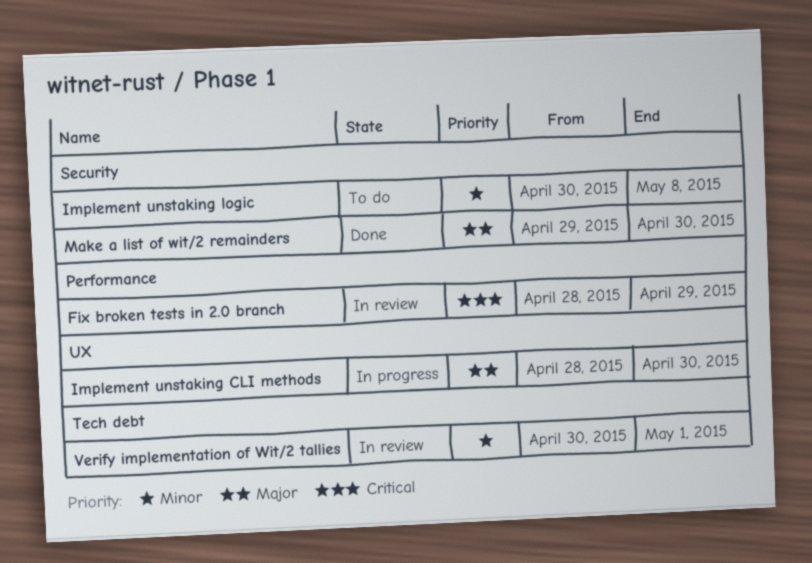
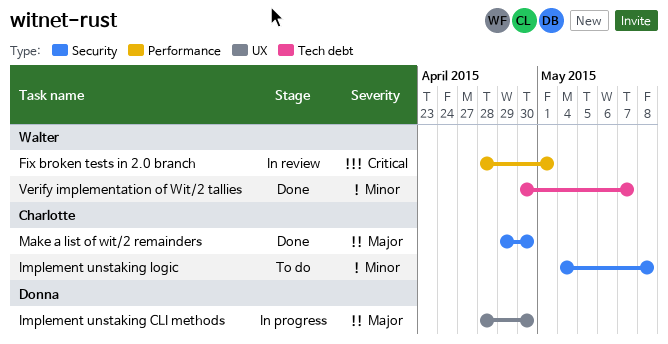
Fix broken tests in 2.0 branch, due: Apr 29 -> May 1
Implement unstaking logic, start: Apr 30 -> May 4
Verify implementation of Wit/2 tallies, status: In review -> Done
Verify implementation of Wit/2 tallies, due: May 1 -> May 7

